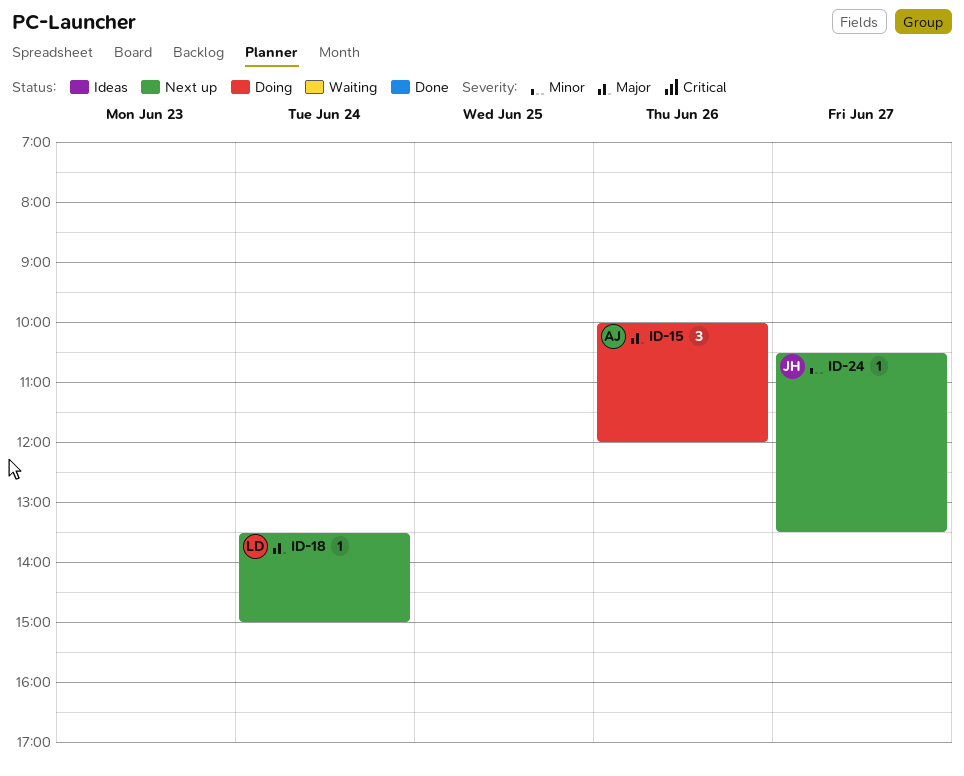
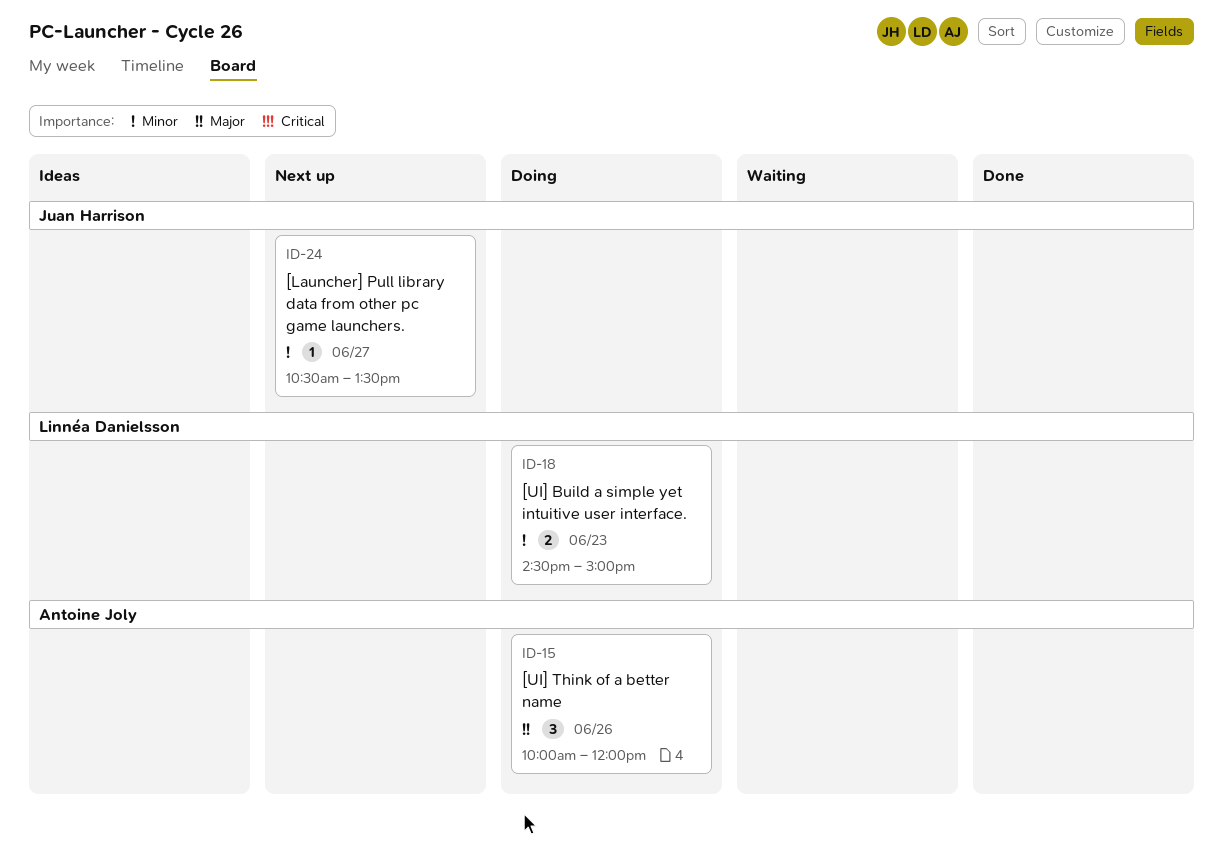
ID-18, status: Next up -> Doing
ID-18, priority: Major -> Minor
ID-18, estimate: 1 -> 2
ID-18, day: Jun 24 -> Jun 23
ID-18, begins: 13:30 -> 14:30

